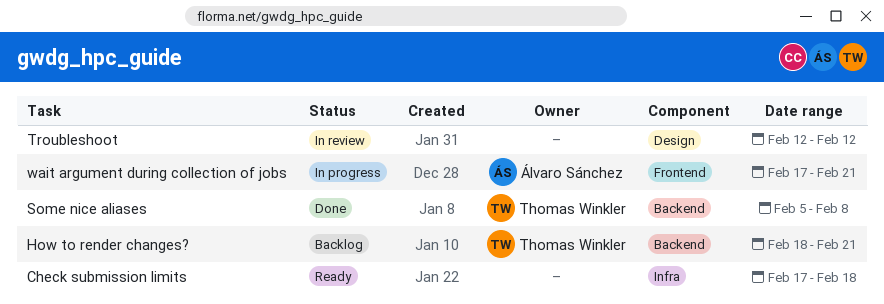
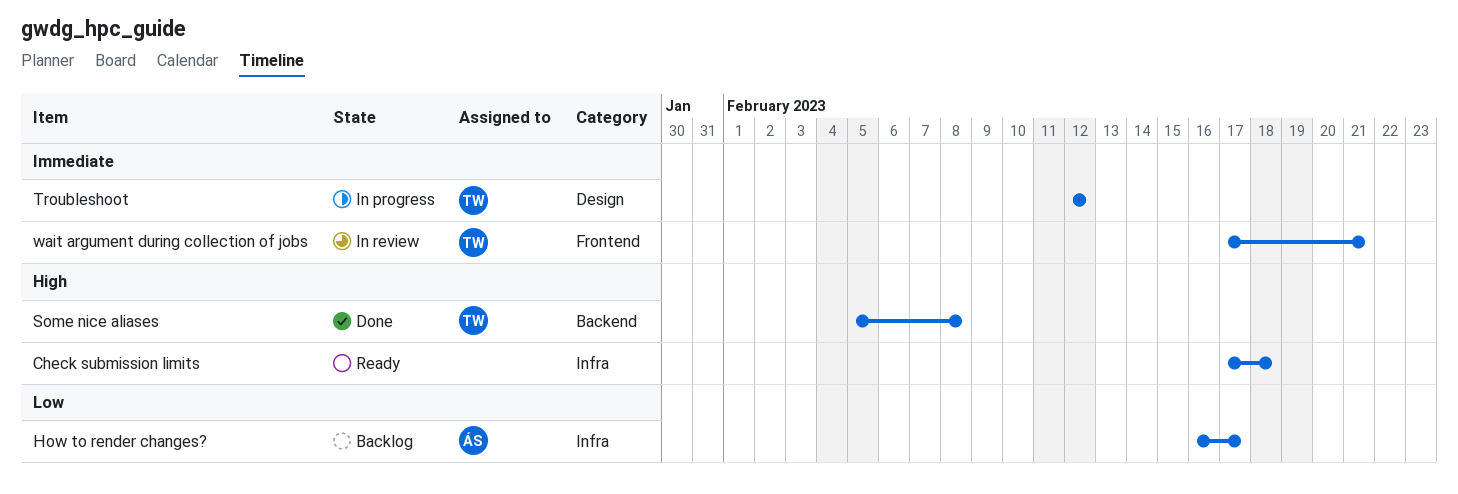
How to render changes?, owner: Thomas Winkler -> Álvaro Sánchez
How to render changes?, label: Backend -> Infra
How to render changes?, start: Feb 18 -> Feb 16
How to render changes?, due: Feb 21 -> Feb 17
Troubleshoot, status: In review -> In progress
Troubleshoot, owner: none -> Thomas Winkler
wait argument during collection of jobs, status: In progress -> In review
wait argument during collection of jobs, owner: Álvaro Sánchez -> Thomas Winkler

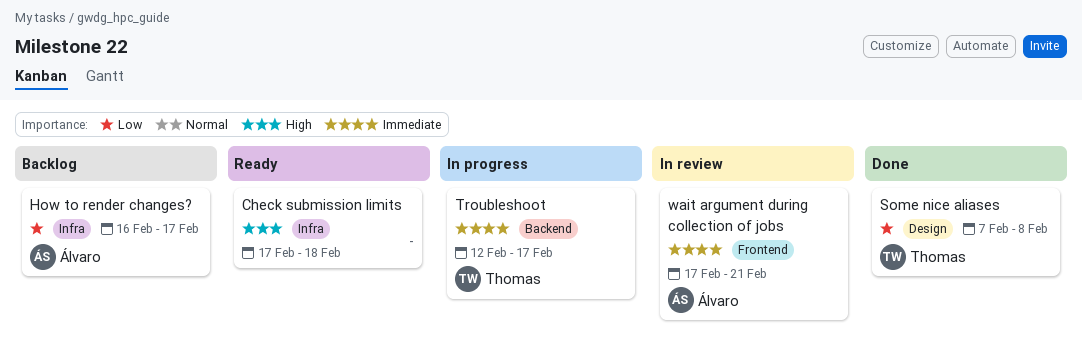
Some nice aliases, priority: High -> Low
Some nice aliases, label: Backend -> Design
Some nice aliases, start: Feb 5 -> Feb 7
Troubleshoot, label: Design -> Backend
Troubleshoot, due: Feb 12 -> Feb 17
wait argument during collection of jobs, owner: Thomas -> Álvaro

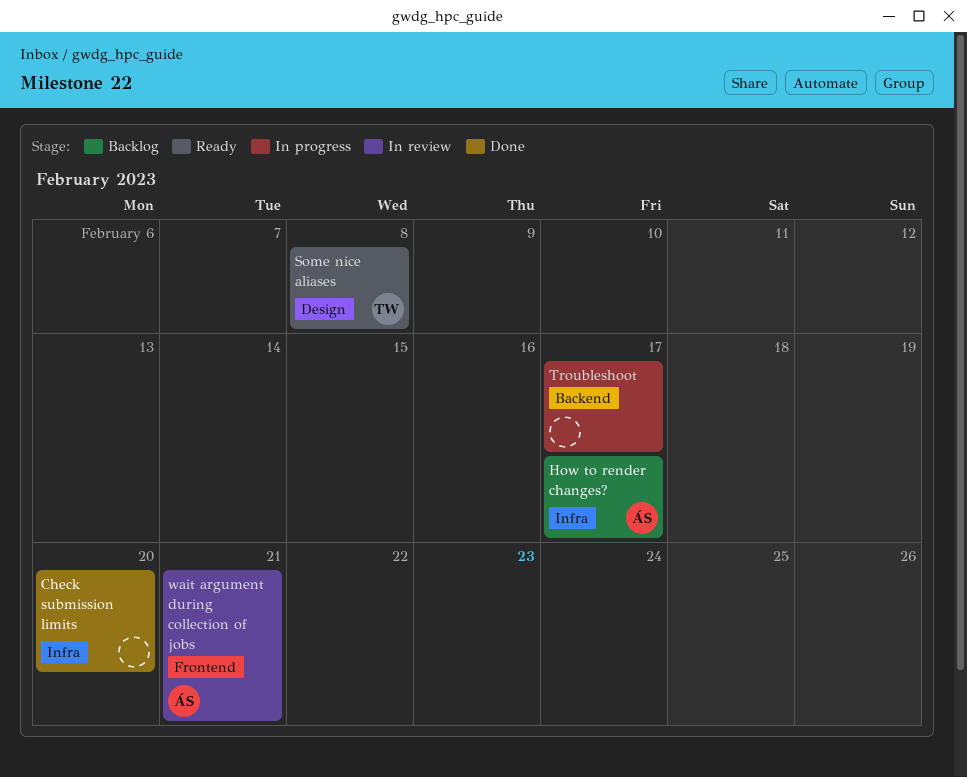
Check submission limits, status: Ready -> Done
Check submission limits, due: Feb 18 -> Feb 20
Some nice aliases, status: Done -> Ready
Troubleshoot, owner: Thomas -> none

